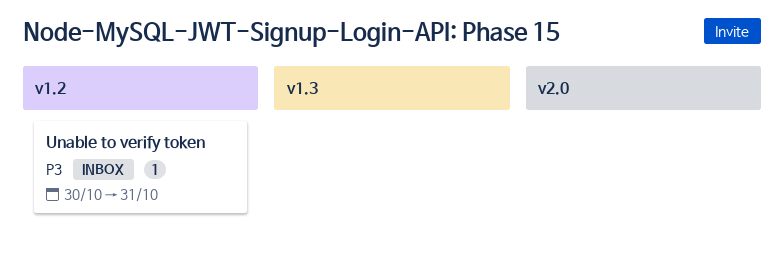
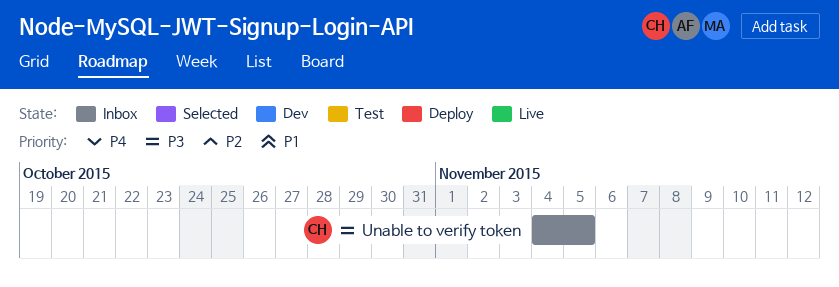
Unable to verify token, start: Oct 30 -> Nov 4
Unable to verify token, due: Oct 31 -> Nov 5

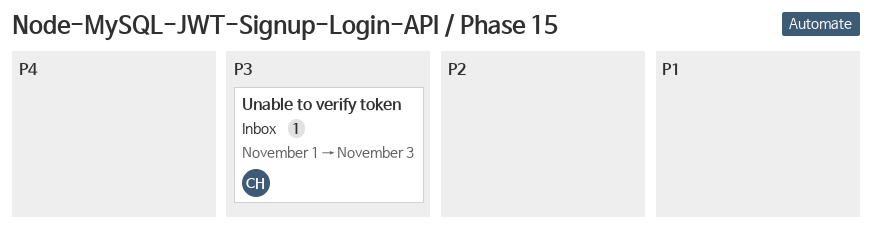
Unable to verify token, start: Nov 4 -> Nov 1
Unable to verify token, due: Nov 5 -> Nov 3

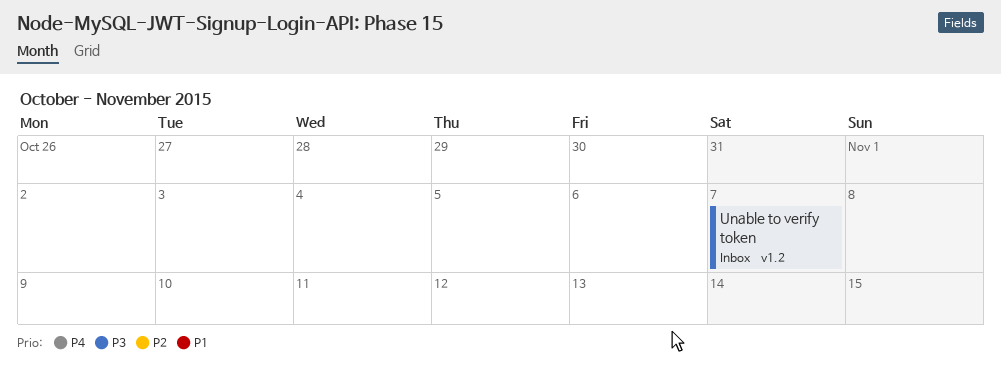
Unable to verify token, due: Nov 3 -> Nov 7

